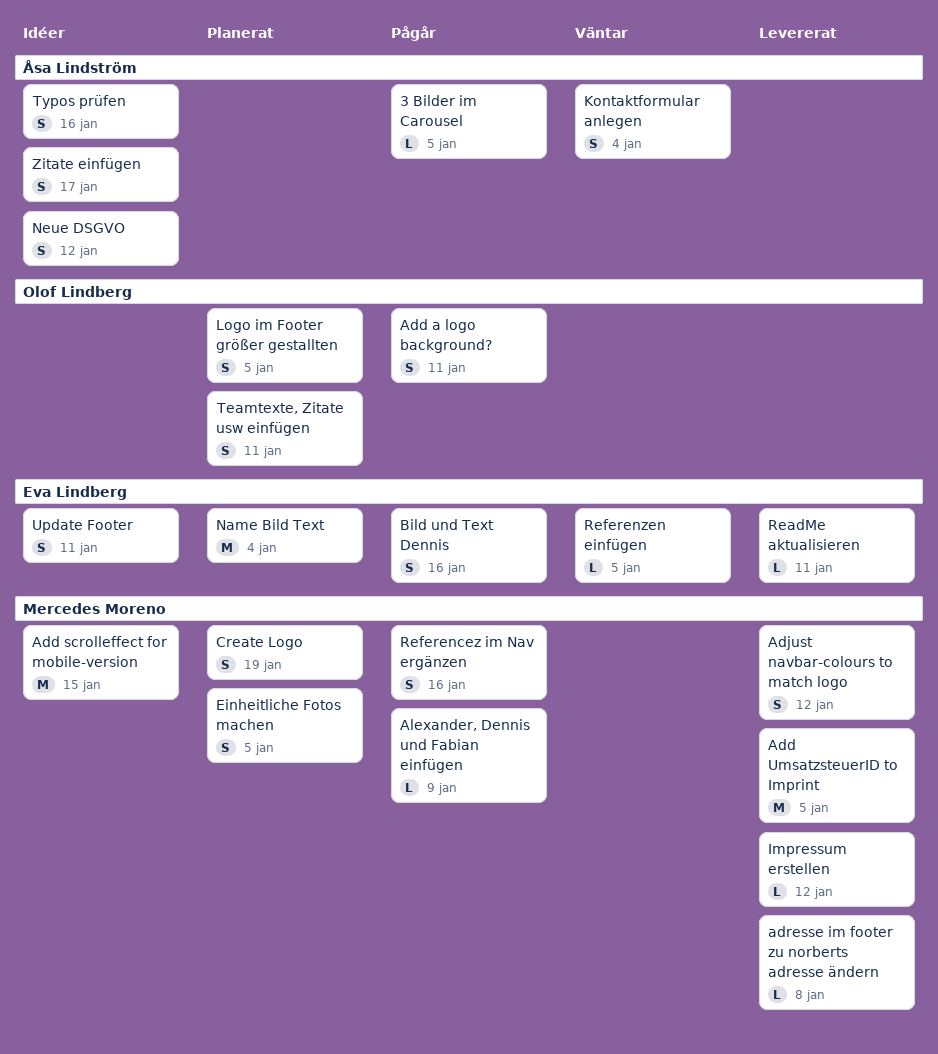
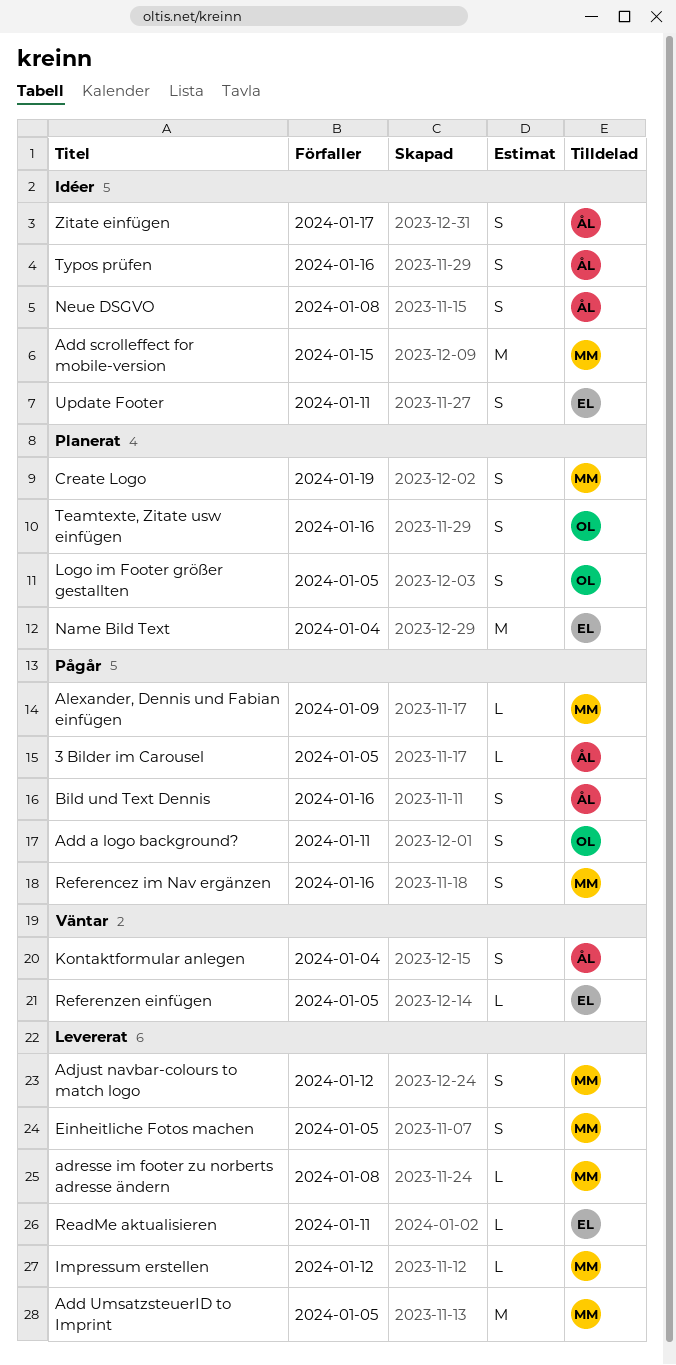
Bild und Text Dennis, owner: Eva Lindberg -> Åsa Lindström
Einheitliche Fotos machen, status: Planerat -> Levererat
Neue DSGVO, due: Jan 12 -> Jan 8
Teamtexte, Zitate usw einfügen, due: Jan 11 -> Jan 16

